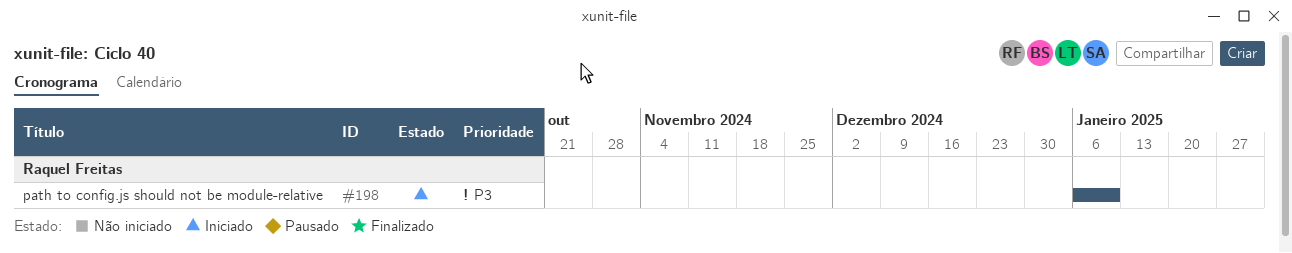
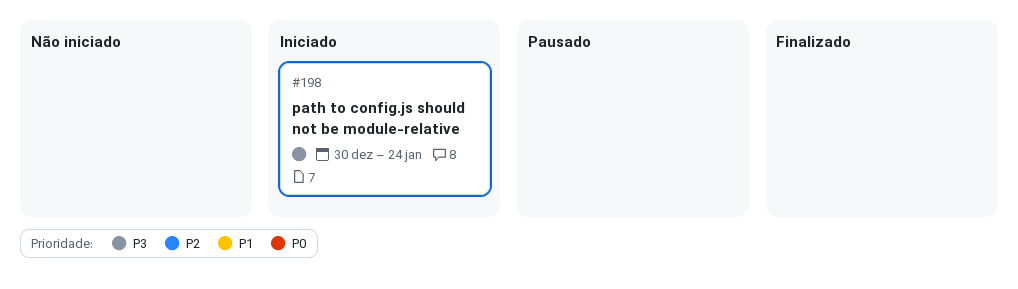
#198, start: Jan 6 -> Dec 30
#198, due: Jan 10 -> Jan 24

